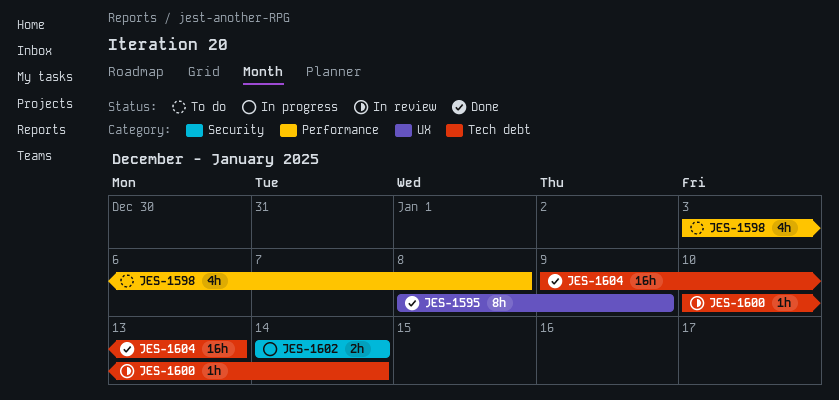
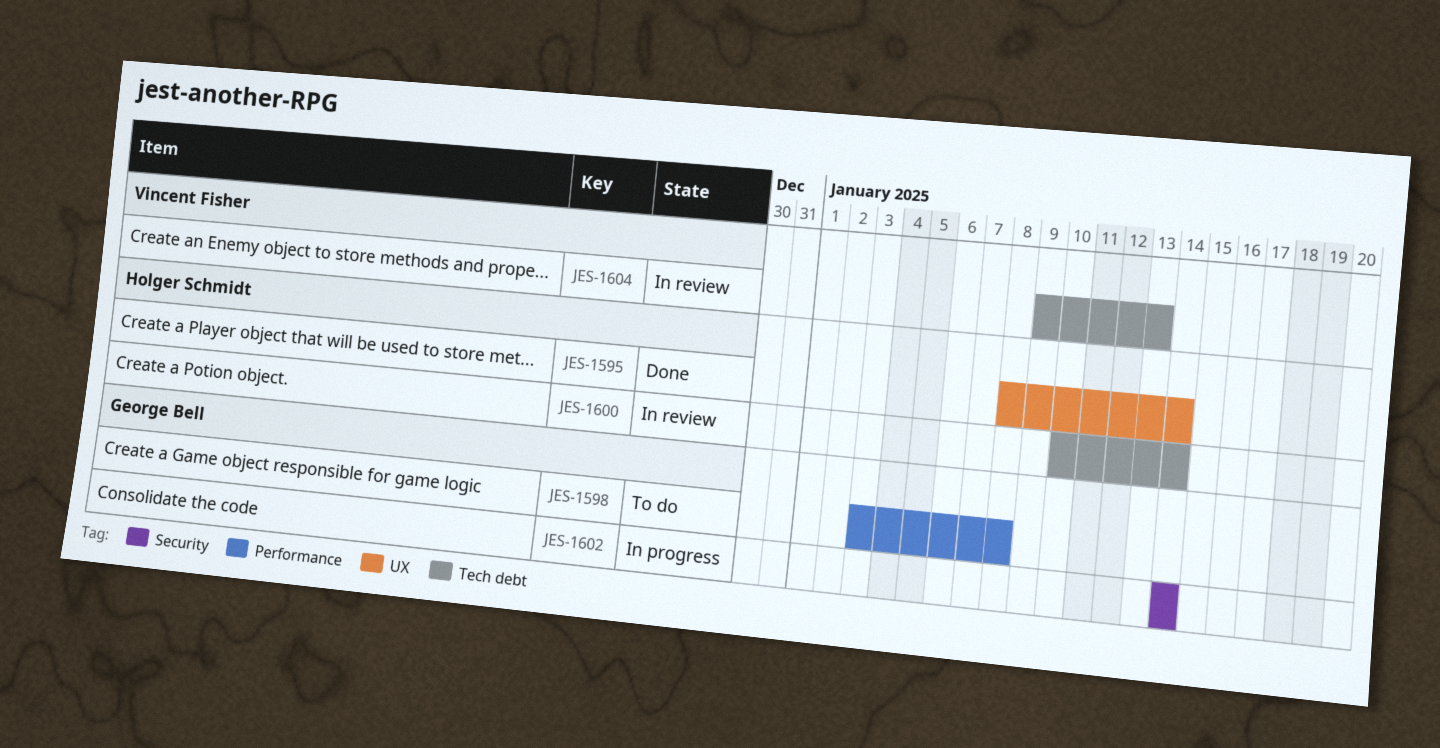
JES-1595, due: Jan 9 -> Jan 14
JES-1604, status: Done -> In review

